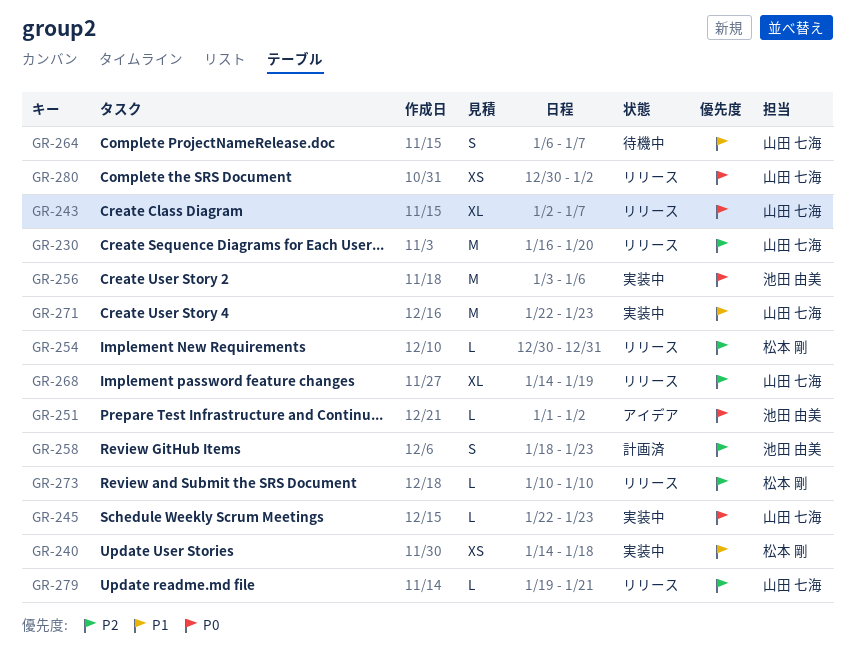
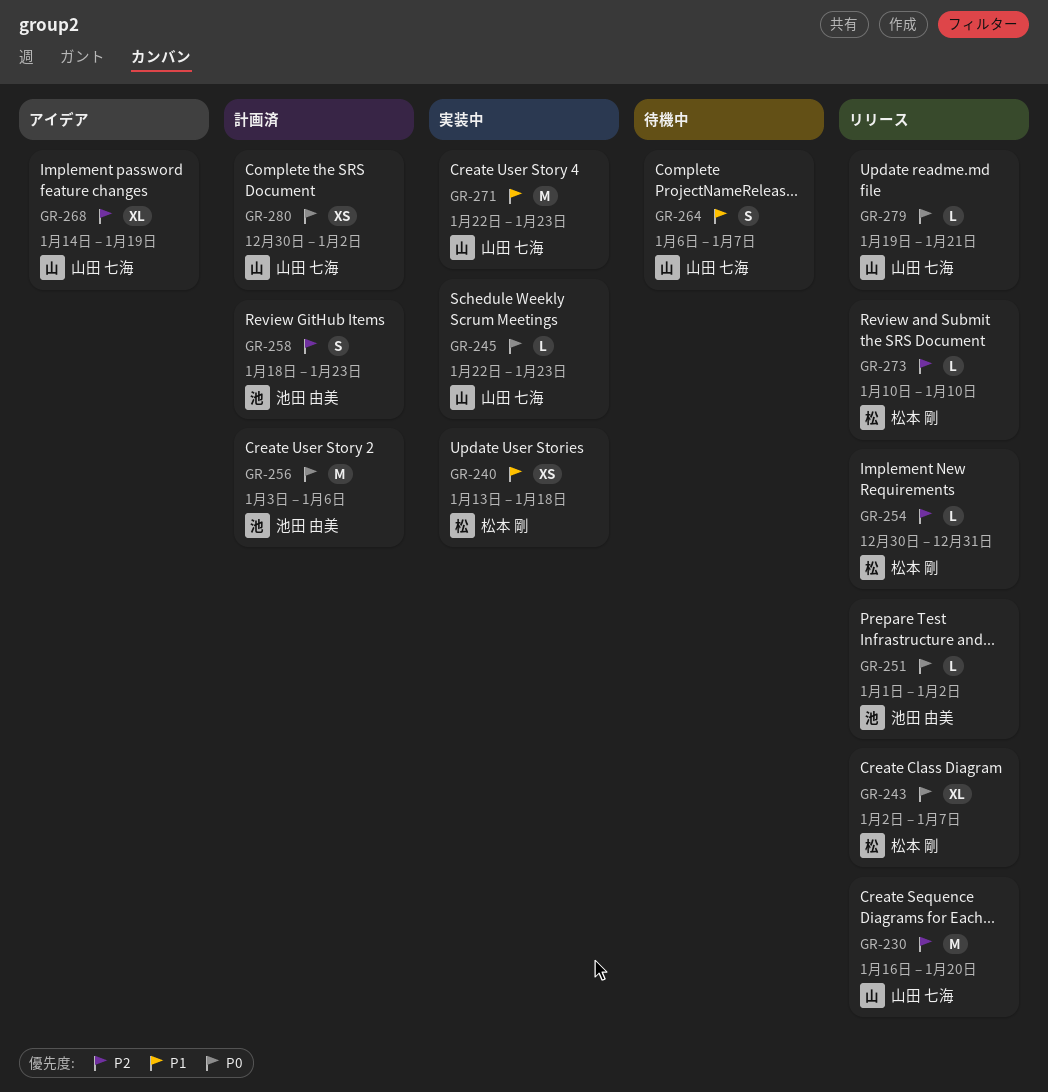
GR-240, start: Jan 14 -> Jan 13
GR-243, owner: 山田 七海 -> 松本 剛
GR-251, status: アイデア -> リリース
GR-256, status: 実装中 -> 計画済
GR-268, status: リリース -> アイデア
GR-279, priority: P2 -> P0
GR-280, status: リリース -> 計画済

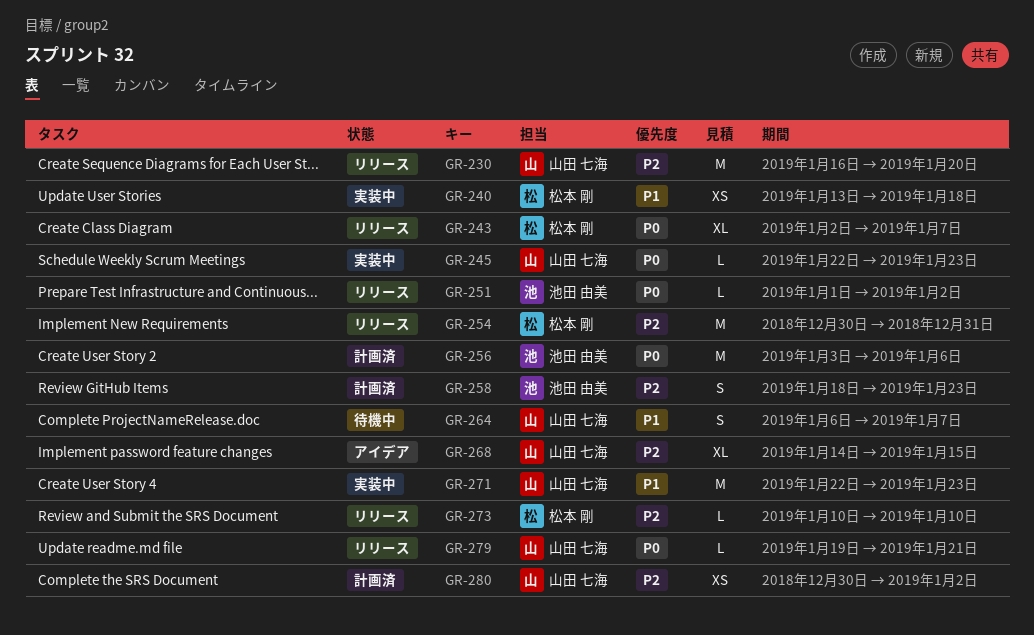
GR-254, estimate: L -> M
GR-268, due: Jan 19 -> Jan 15
GR-280, priority: P0 -> P2

